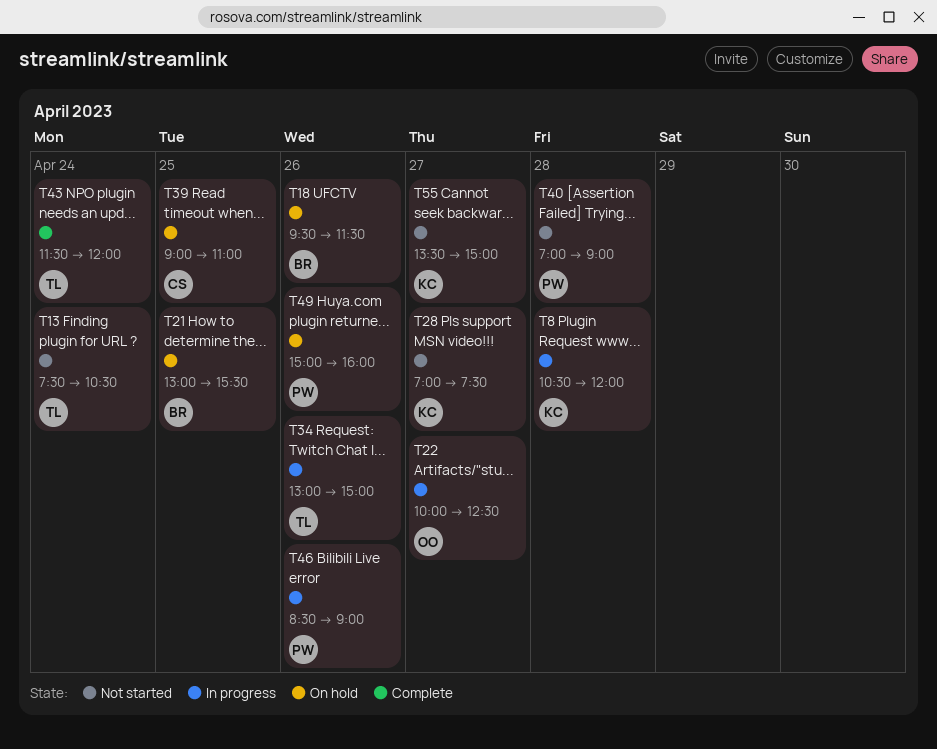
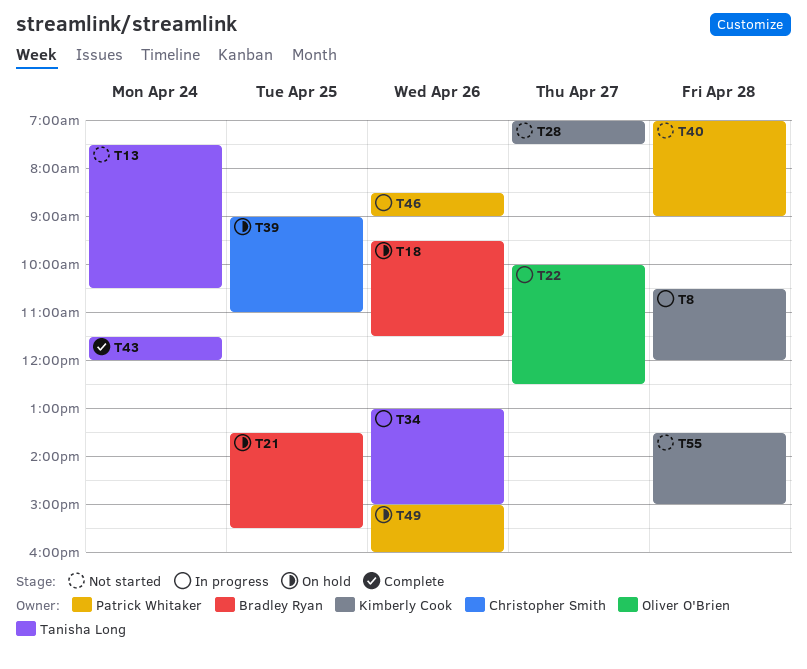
T21, begins: 13:00 -> 13:30
T55, day: Apr 27 -> Apr 28

